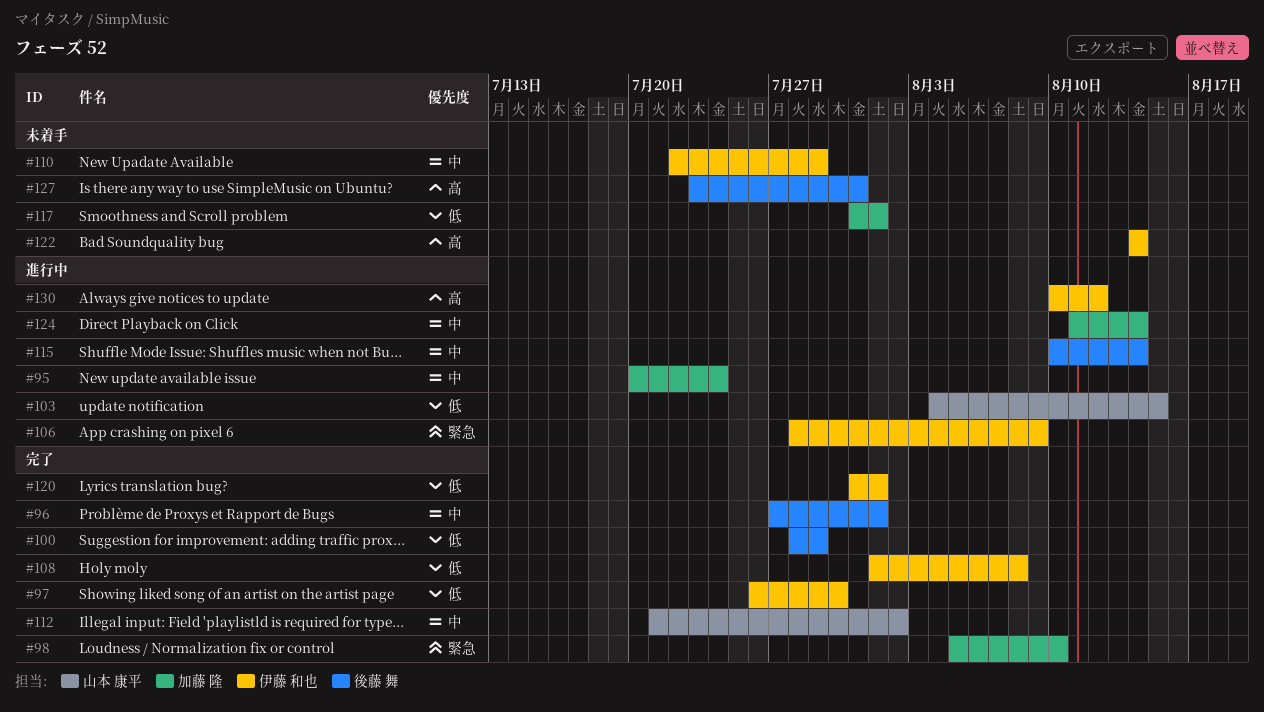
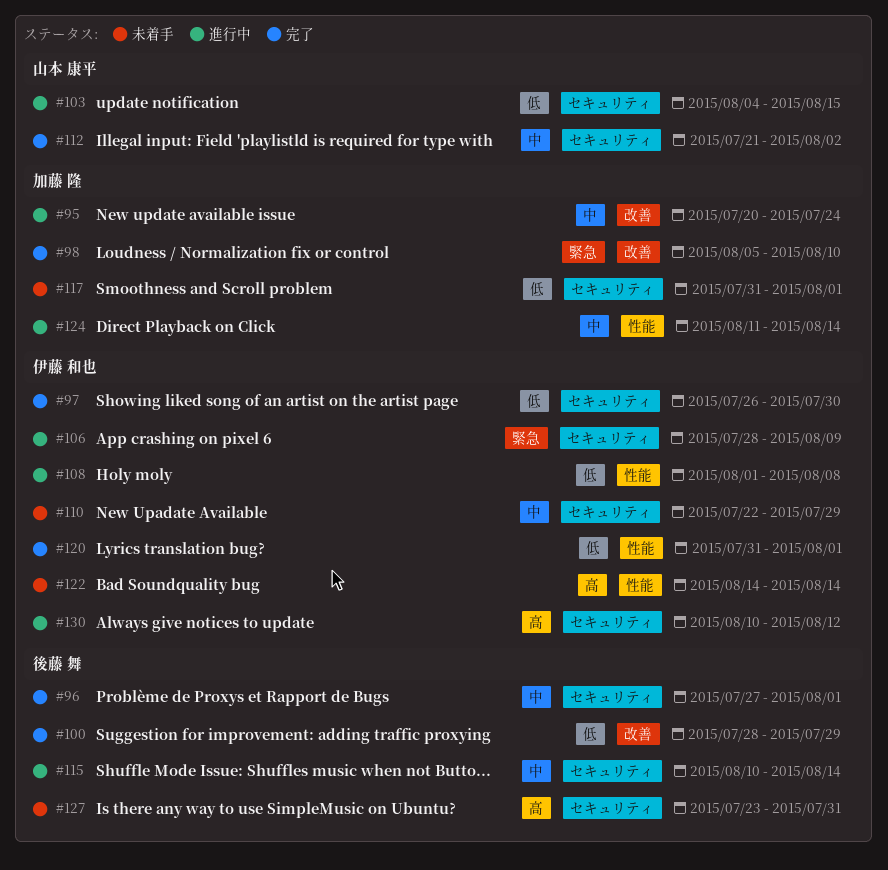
#108, status: 完了 -> 進行中

